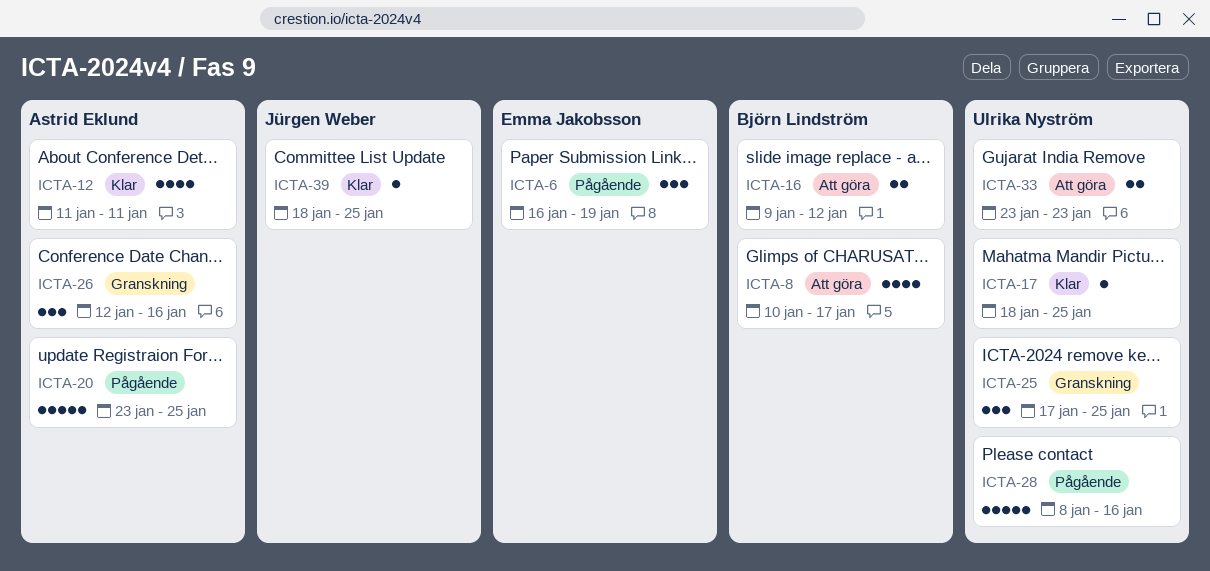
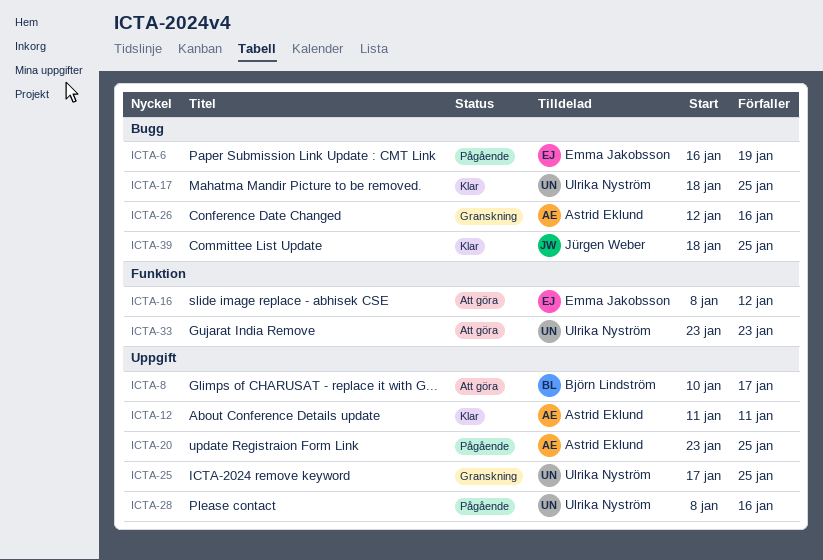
ICTA-16, owner: Björn Lindström -> Emma Jakobsson
ICTA-16, start: Jan 9 -> Jan 8

